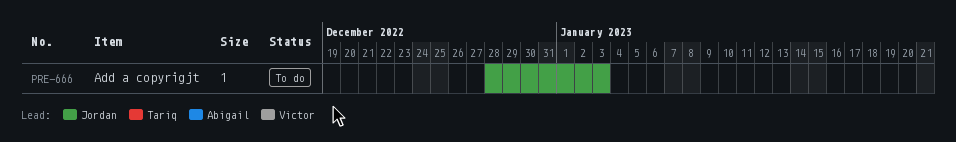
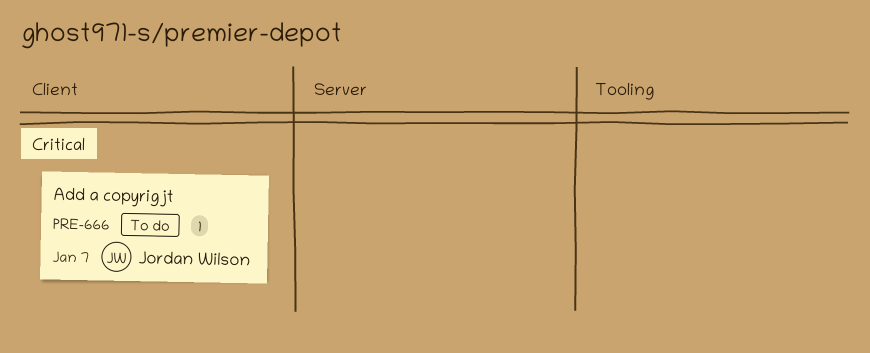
PRE-666, due: Jan 3 -> Jan 7

